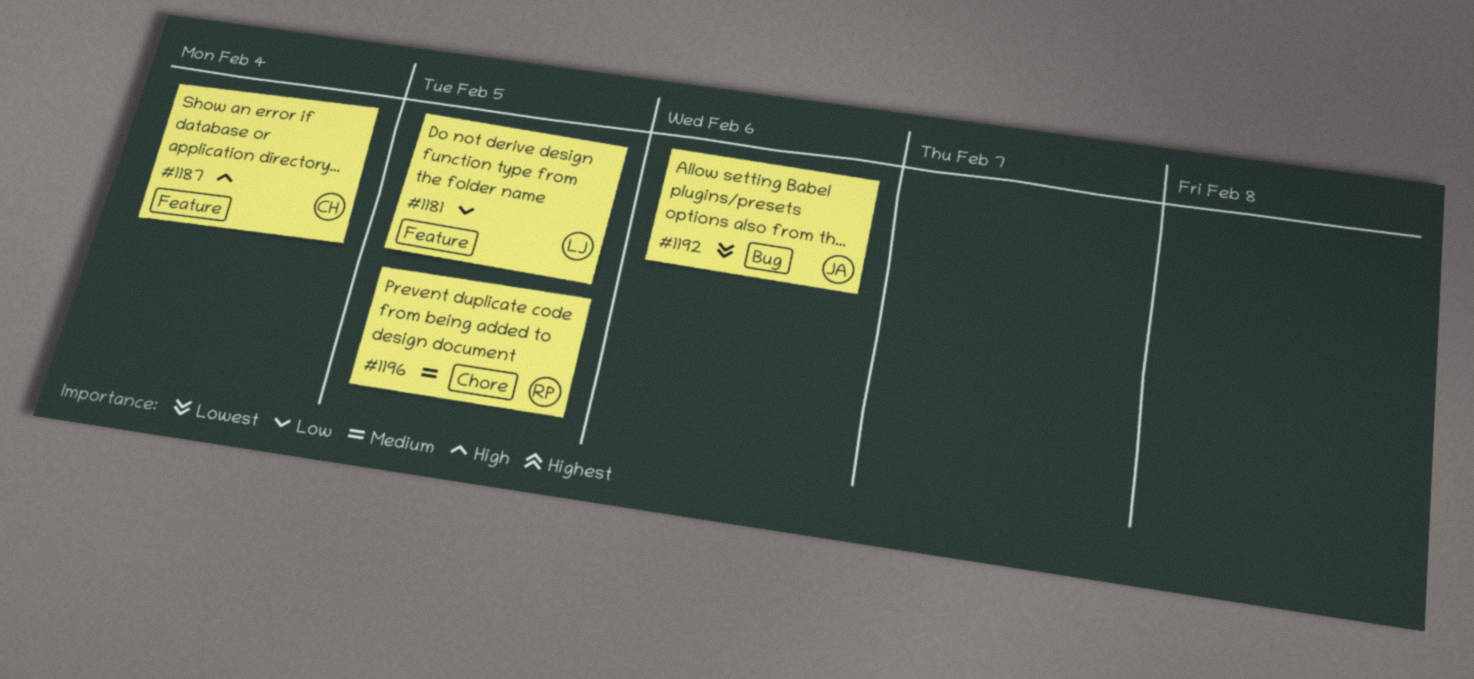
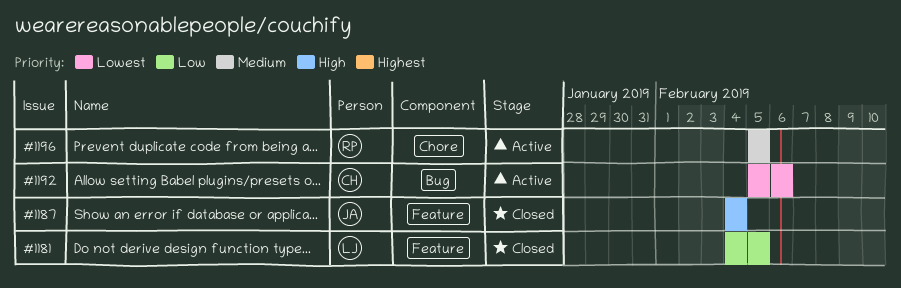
#1187, owner: CH -> JA
#1192, owner: JA -> CH

